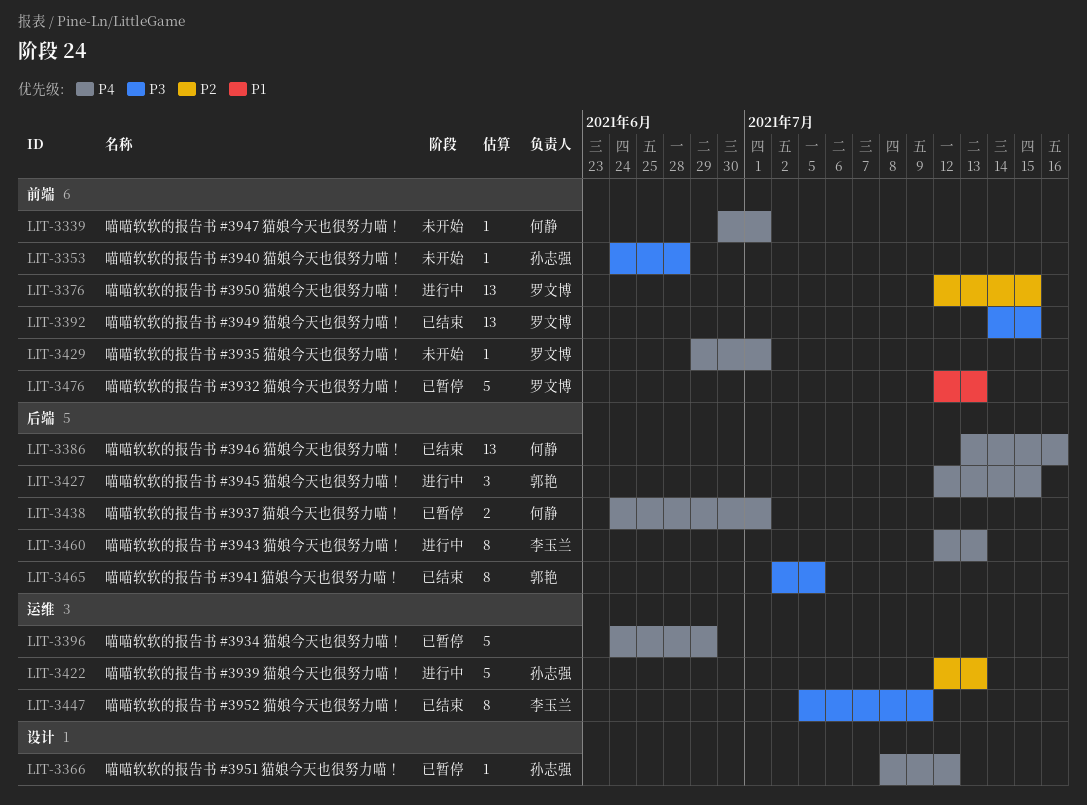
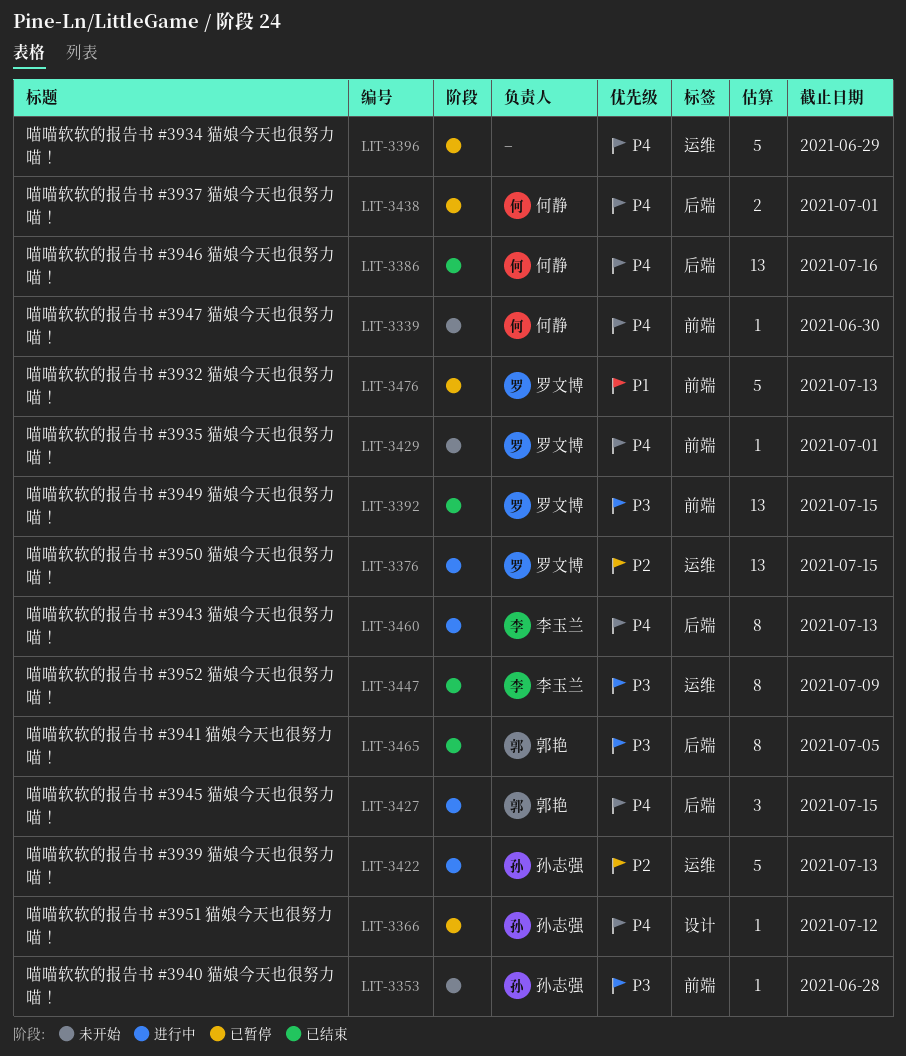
LIT-3339, due: Jul 1 -> Jun 30
LIT-3376, label: 前端 -> 运维

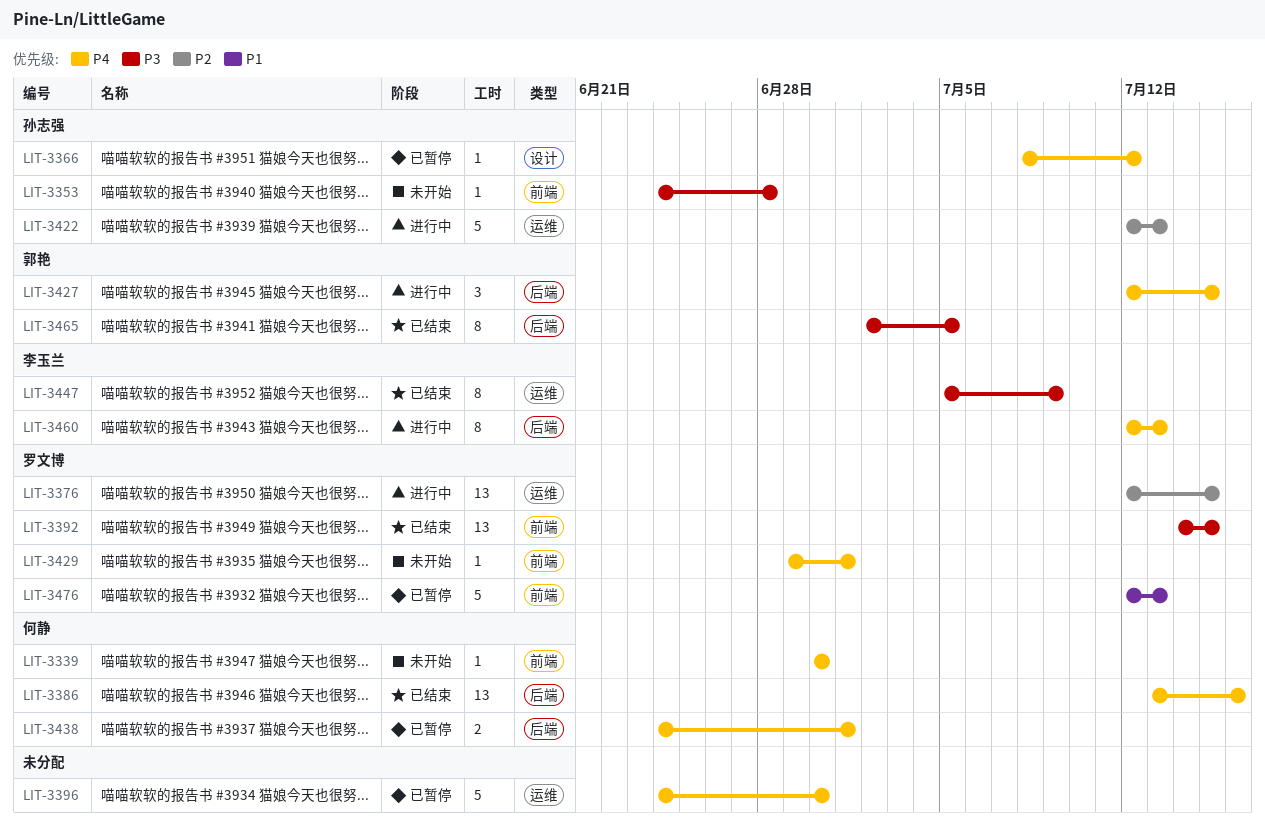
LIT-3396, due: Jun 29 -> Jun 30

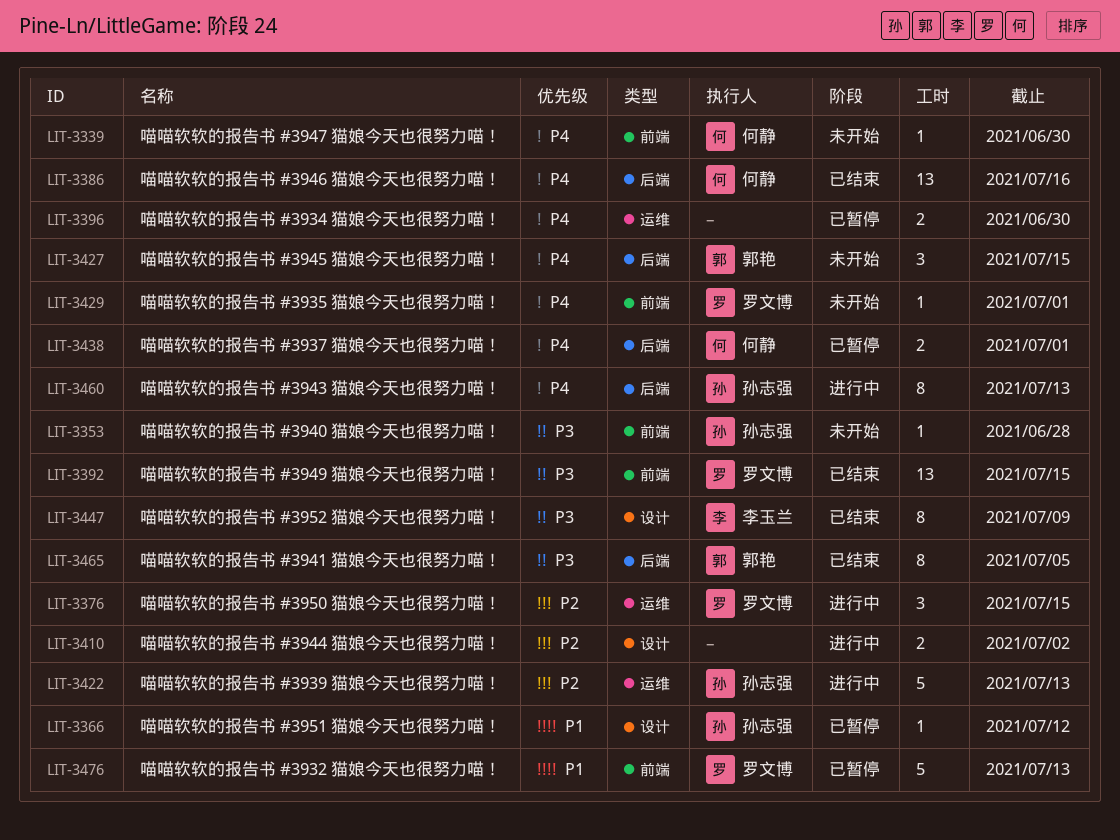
LIT-3366, priority: P4 -> P1
LIT-3376, estimate: 13 -> 3
LIT-3396, estimate: 5 -> 2
LIT-3410: none -> present
LIT-3427, status: 进行中 -> 未开始
LIT-3447, label: 运维 -> 设计
LIT-3460, owner: 李玉兰 -> 孙志强

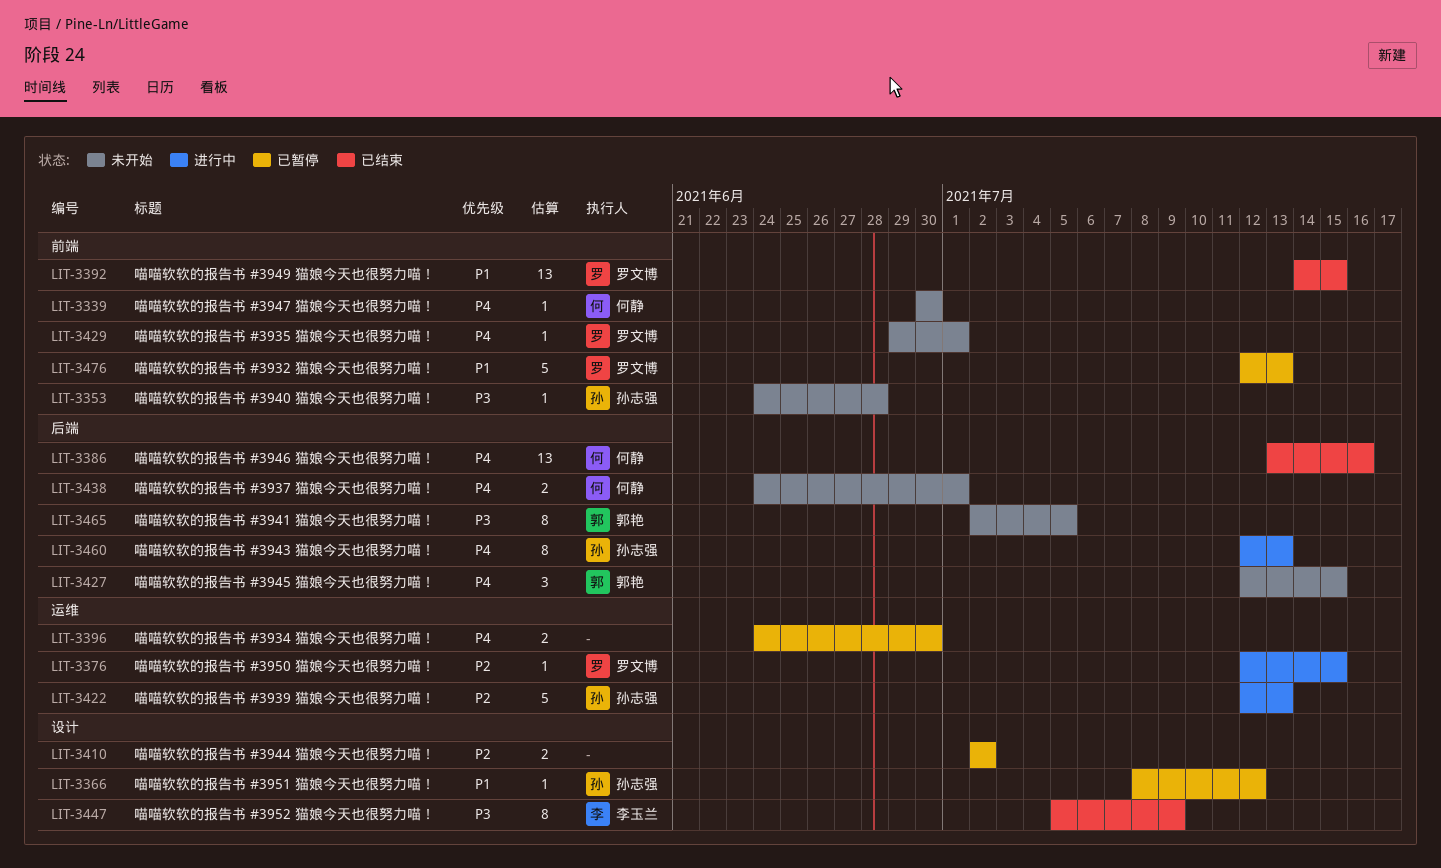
LIT-3376, estimate: 3 -> 1
LIT-3392, priority: P3 -> P1
LIT-3410, status: 进行中 -> 已暂停
LIT-3438, status: 已暂停 -> 未开始
LIT-3465, status: 已结束 -> 未开始

